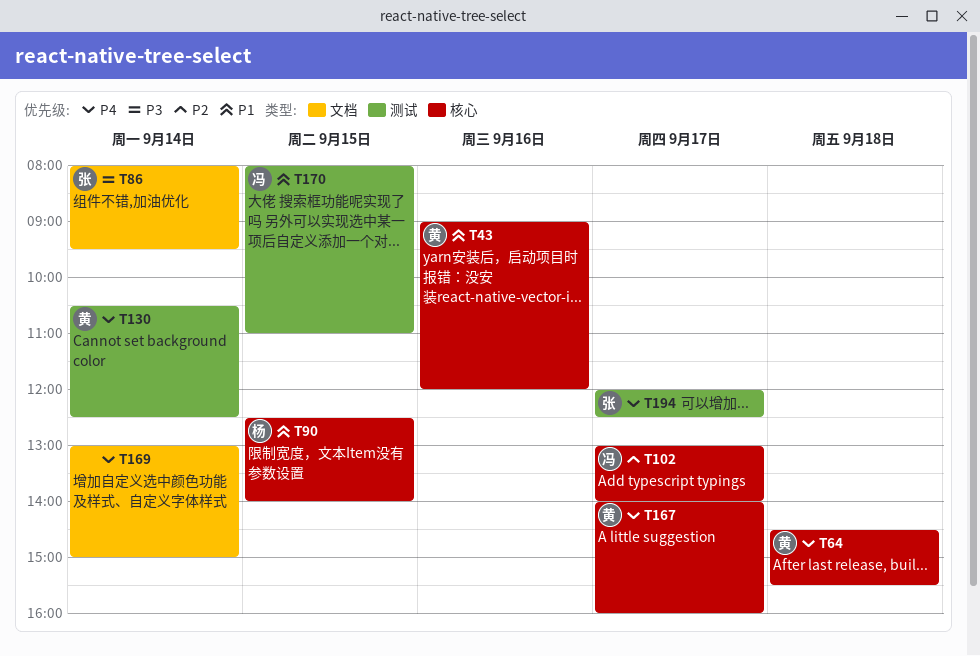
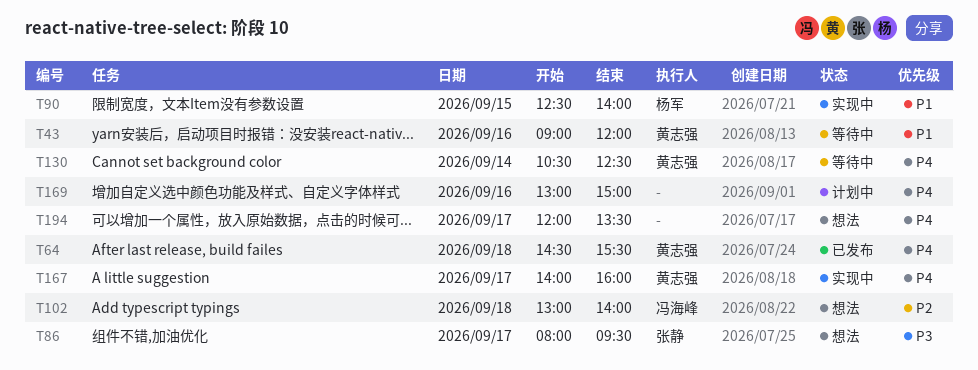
T86, day: Sep 14 -> Sep 17
T102, day: Sep 17 -> Sep 18
T169, day: Sep 14 -> Sep 16
T170: present -> none
T194, owner: 张静 -> none
T194, ends: 12:30 -> 13:30

